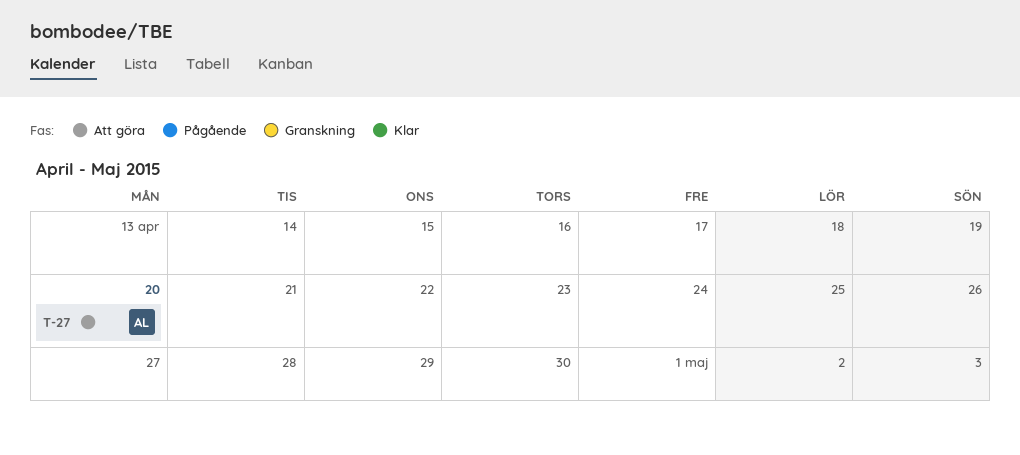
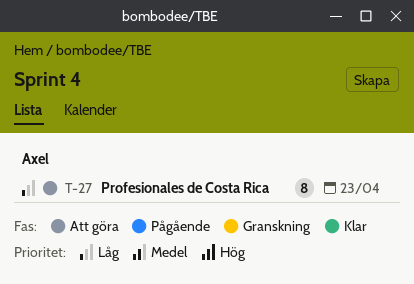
T-27, due: Apr 20 -> Apr 23

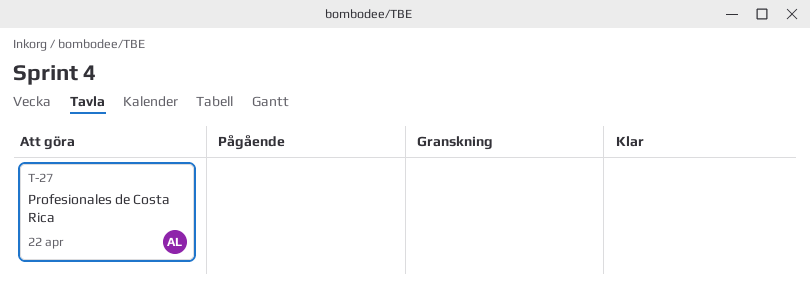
T-27, due: Apr 23 -> Apr 22

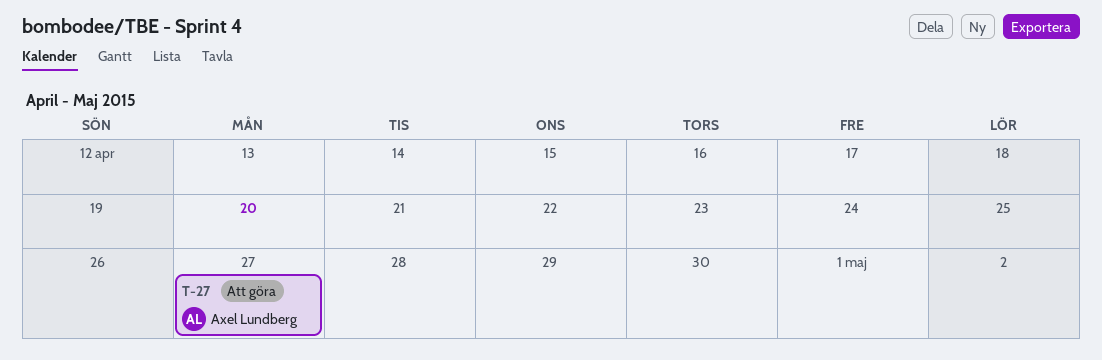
T-27, due: Apr 22 -> Apr 27

